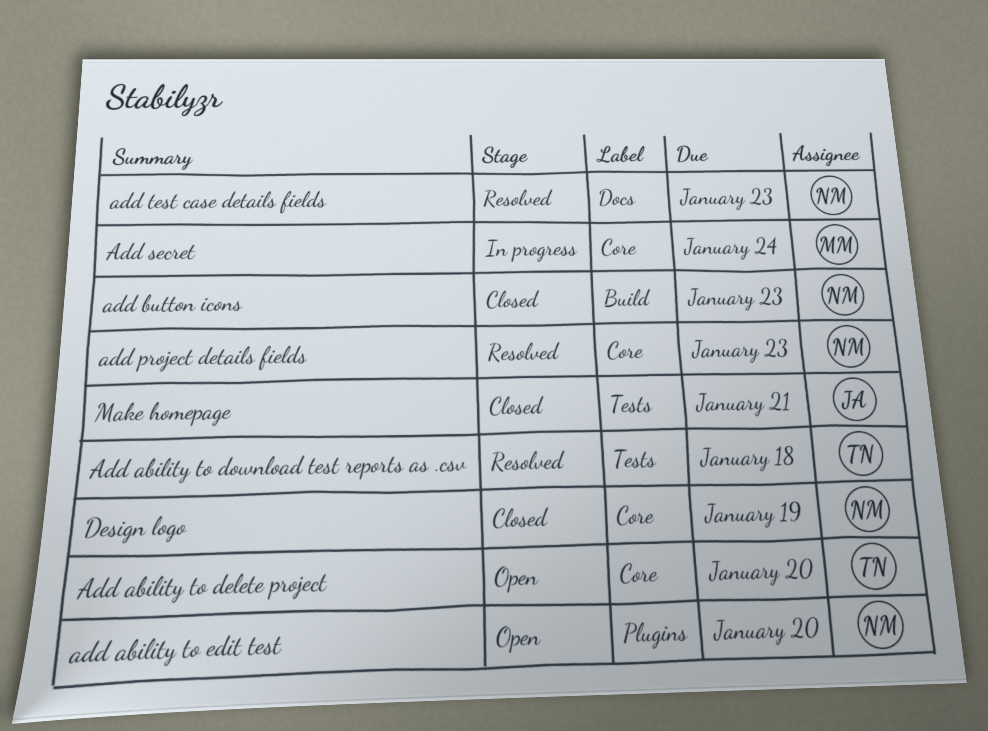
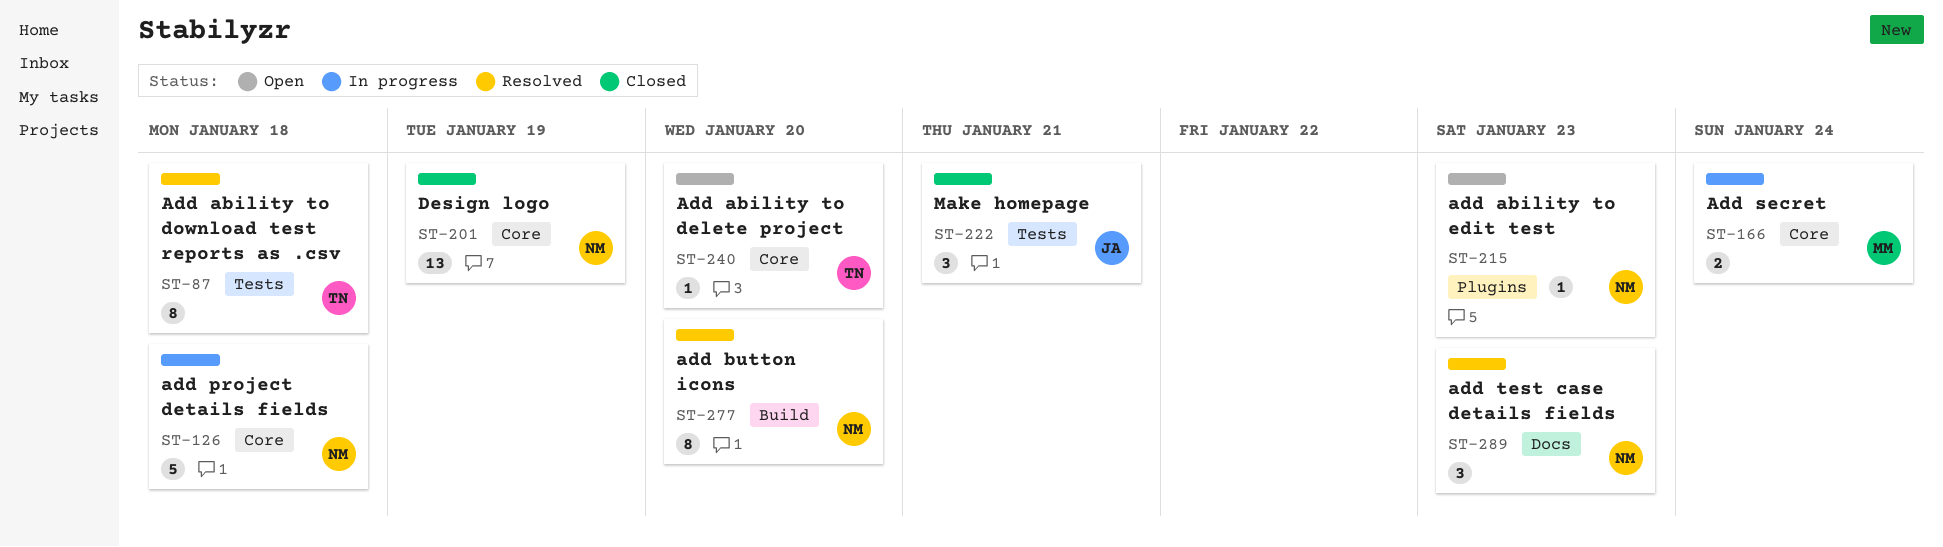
add ability to edit test, due: Jan 20 -> Jan 23
add button icons, status: Closed -> Resolved
add button icons, due: Jan 23 -> Jan 20
add project details fields, status: Resolved -> In progress
add project details fields, due: Jan 23 -> Jan 18

